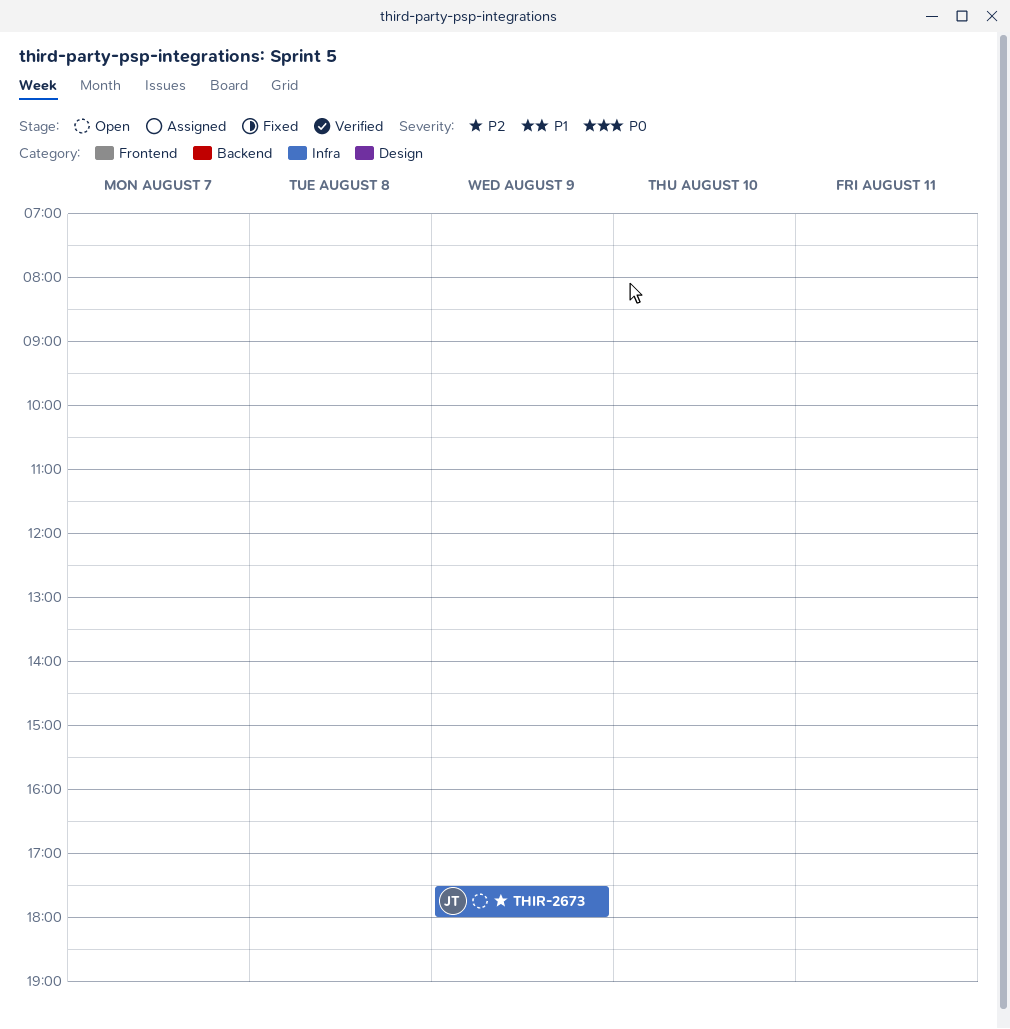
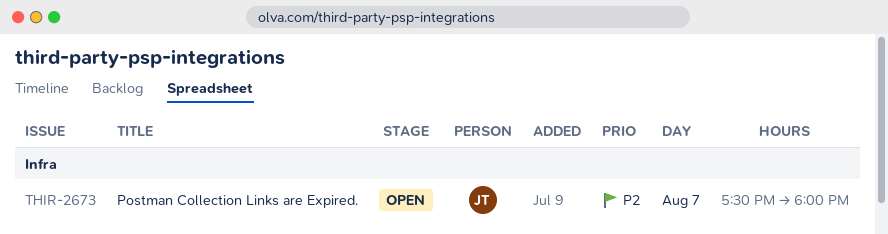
THIR-2673, day: Aug 9 -> Aug 7

